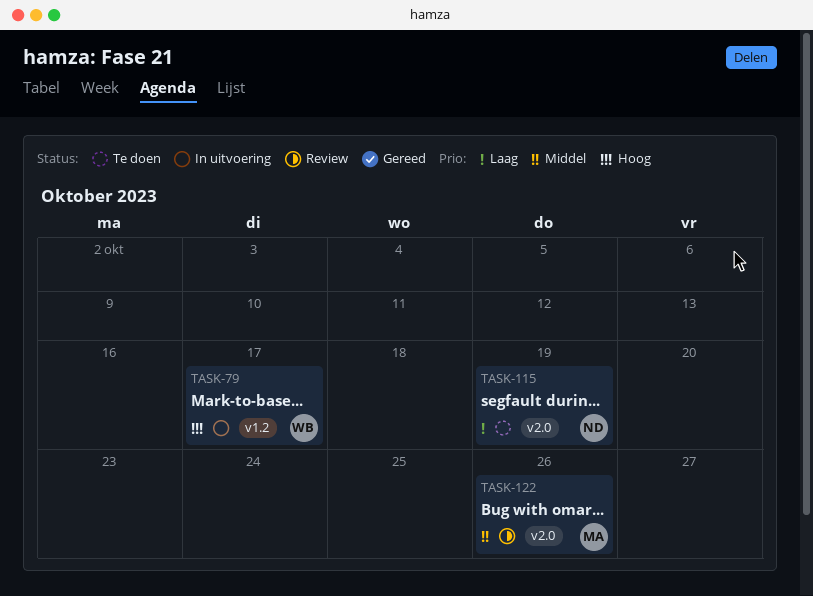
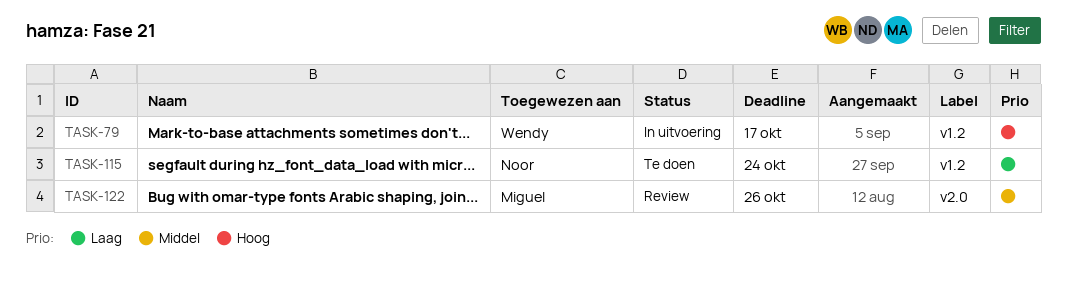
TASK-115, label: v2.0 -> v1.2
TASK-115, due: Oct 19 -> Oct 24

